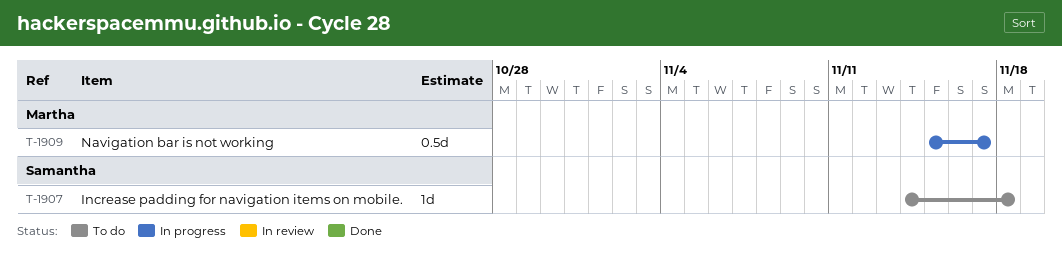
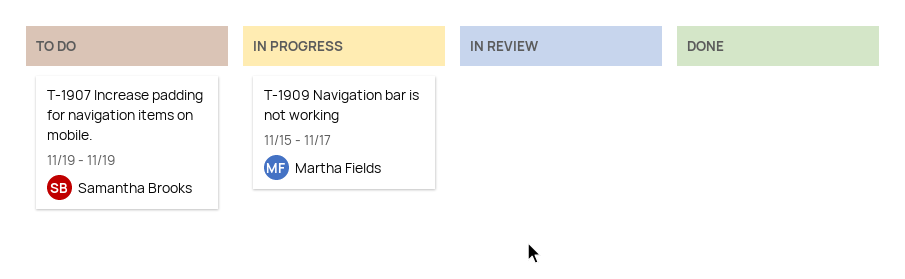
T-1907, start: Nov 14 -> Nov 19
T-1907, due: Nov 18 -> Nov 19

